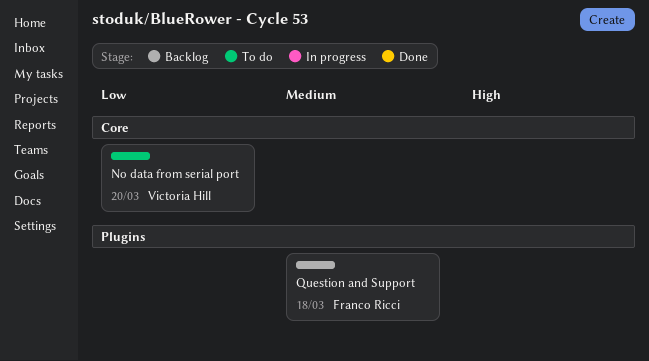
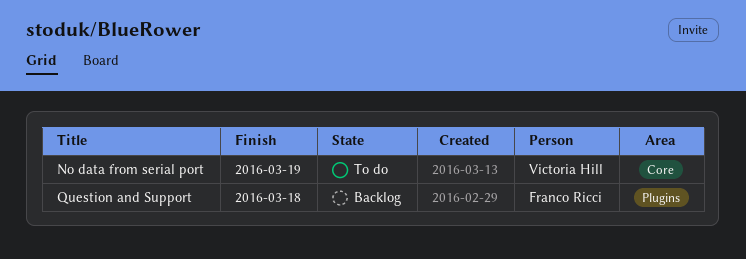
No data from serial port, due: Mar 20 -> Mar 19

